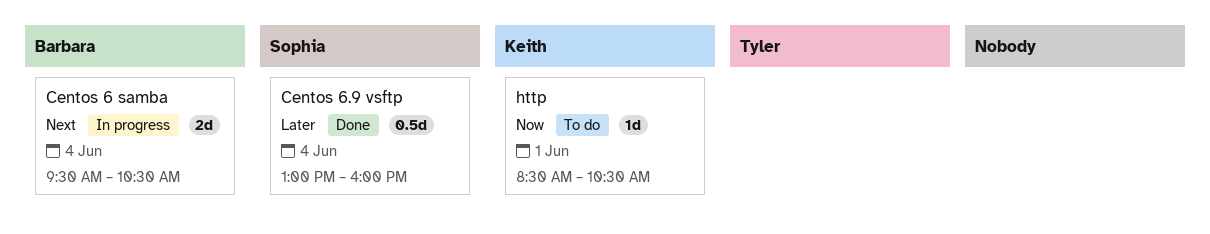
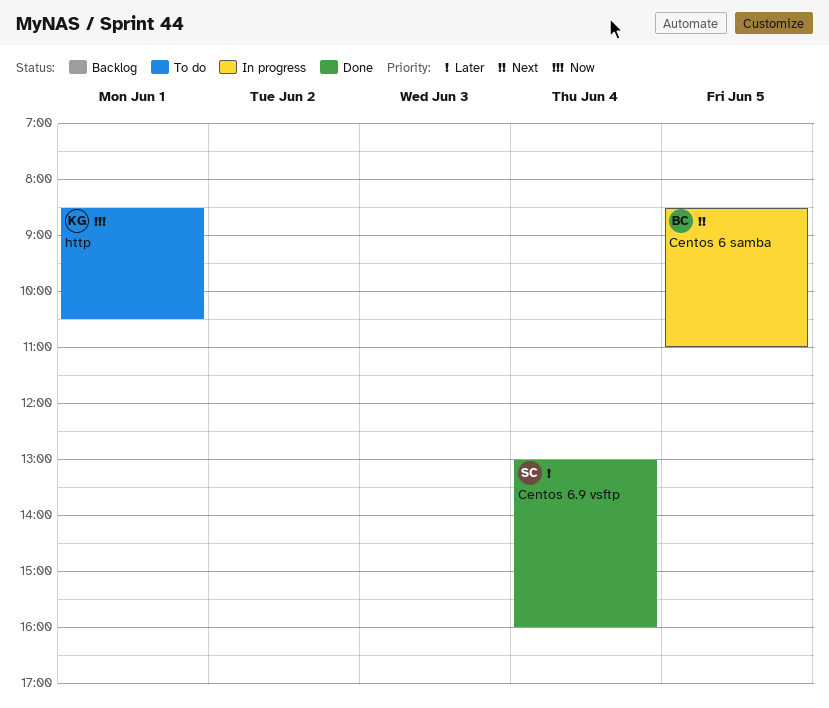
Centos 6 samba, day: Jun 4 -> Jun 5
Centos 6 samba, begins: 09:30 -> 08:30
Centos 6 samba, ends: 10:30 -> 11:00

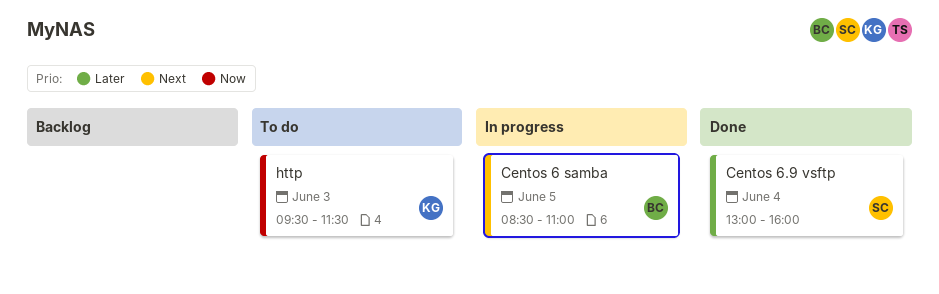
http, day: Jun 1 -> Jun 3
http, begins: 08:30 -> 09:30
http, ends: 10:30 -> 11:30

